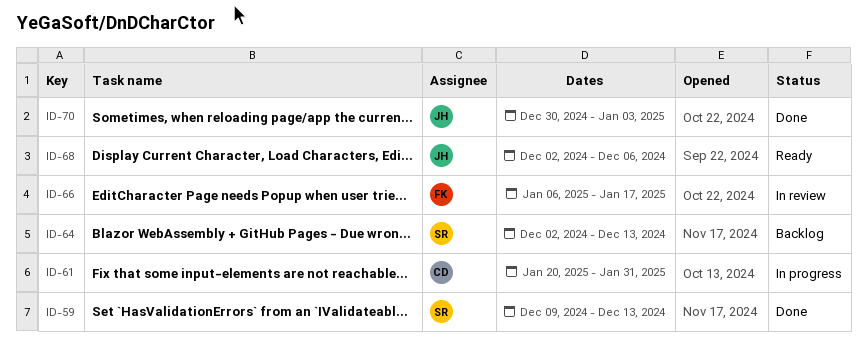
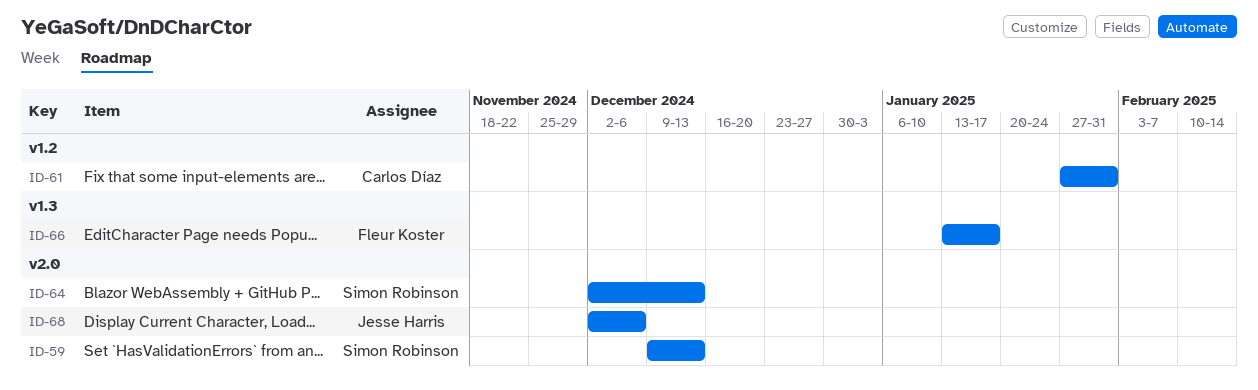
ID-61, start: Jan 20 -> Jan 27
ID-66, start: Jan 6 -> Jan 13
ID-70: present -> none

